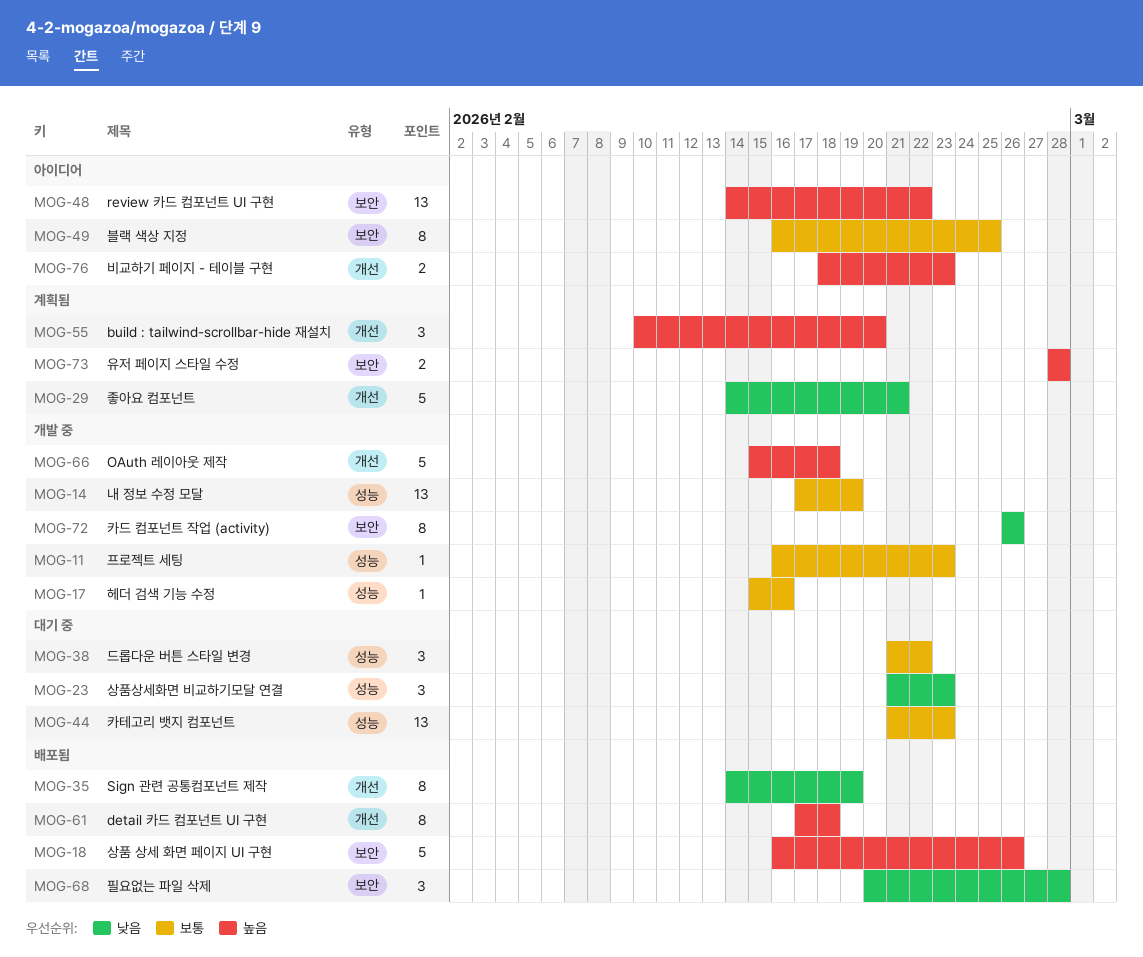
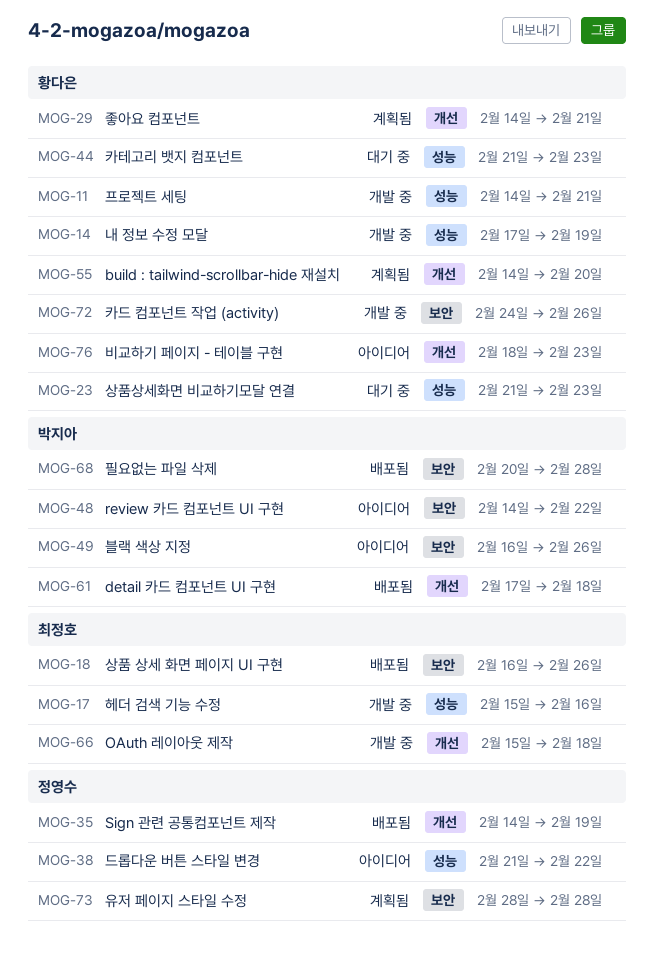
MOG-11, start: Feb 16 -> Feb 14
MOG-11, due: Feb 23 -> Feb 21
MOG-38, status: 대기 중 -> 아이디어
MOG-49, due: Feb 25 -> Feb 26
MOG-55, start: Feb 10 -> Feb 14
MOG-72, start: Feb 26 -> Feb 24

